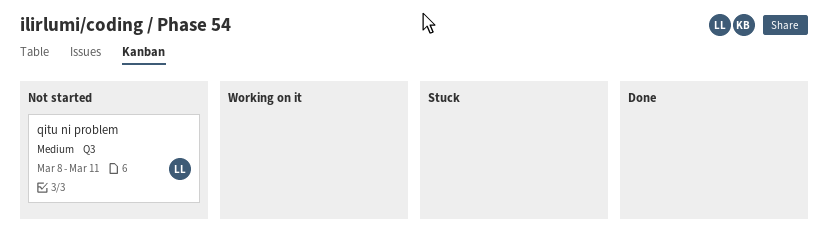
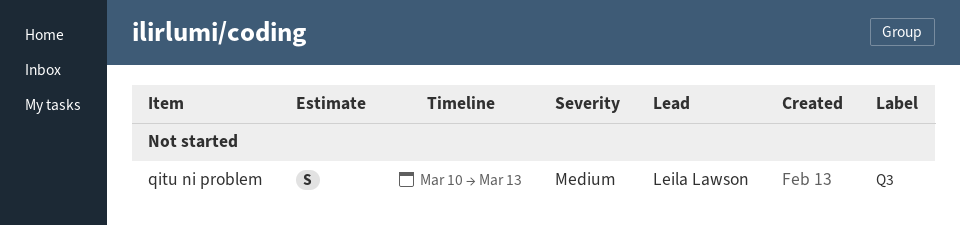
qitu ni problem, start: Mar 8 -> Mar 10
qitu ni problem, due: Mar 11 -> Mar 13

